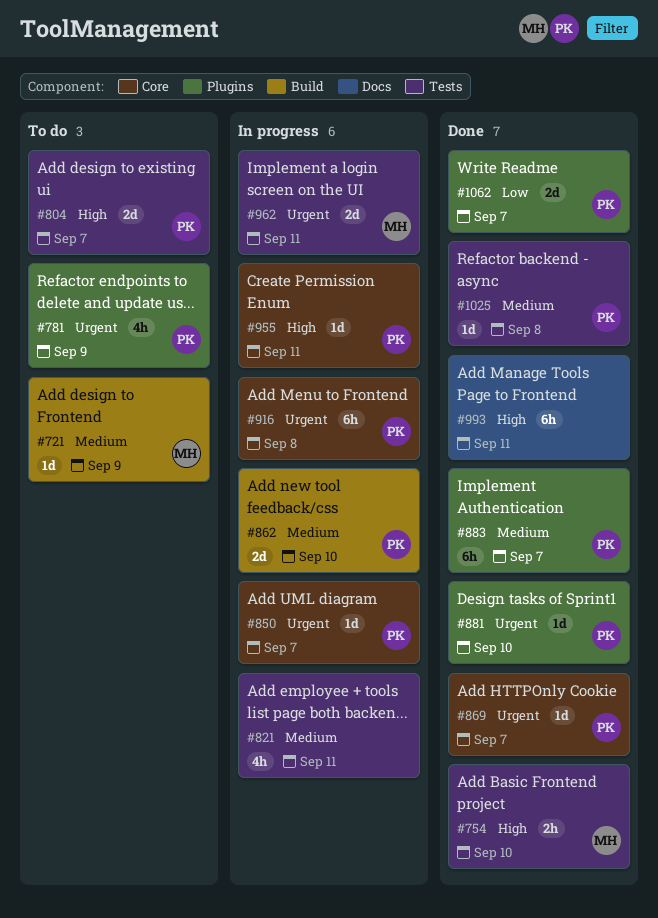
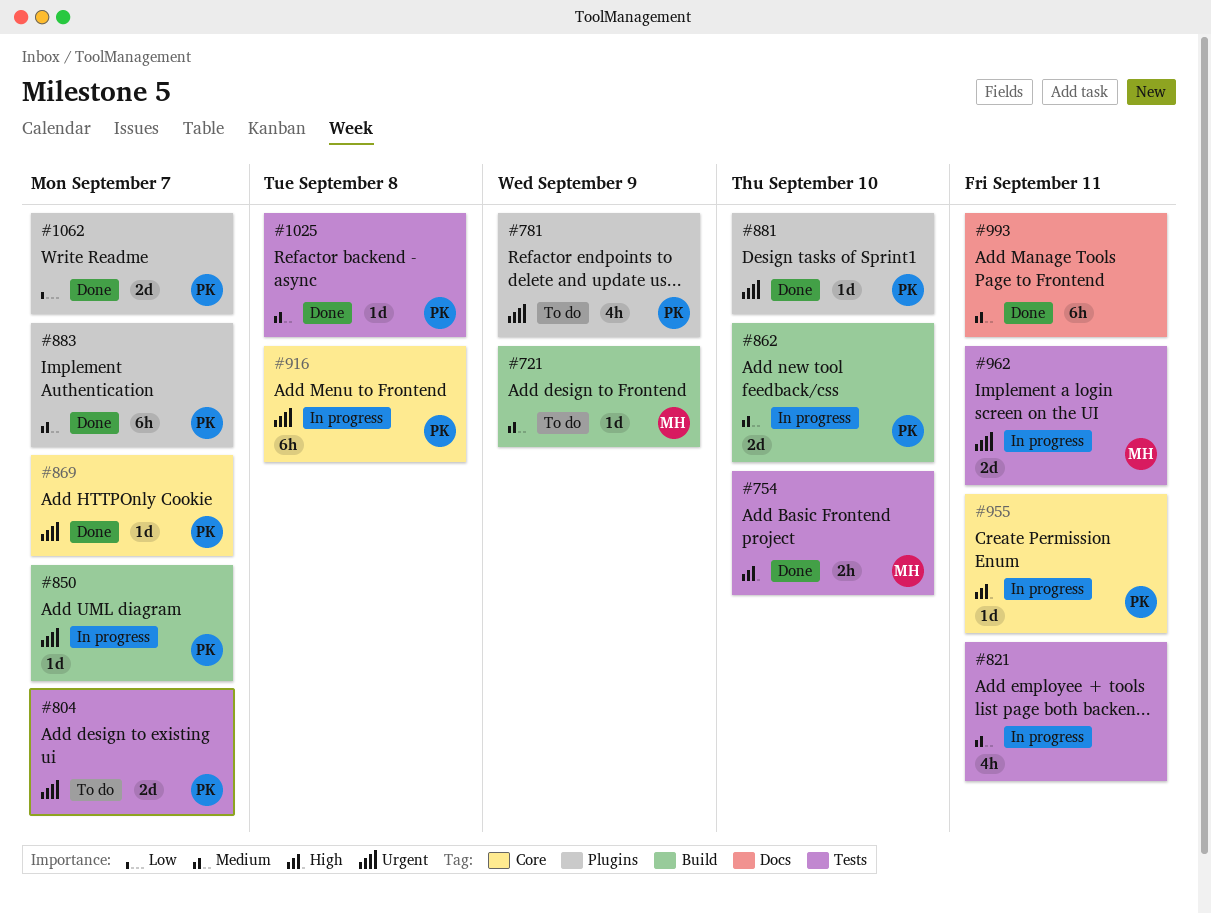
#804, priority: High -> Urgent
#850, label: Core -> Build
#993, priority: High -> Medium

